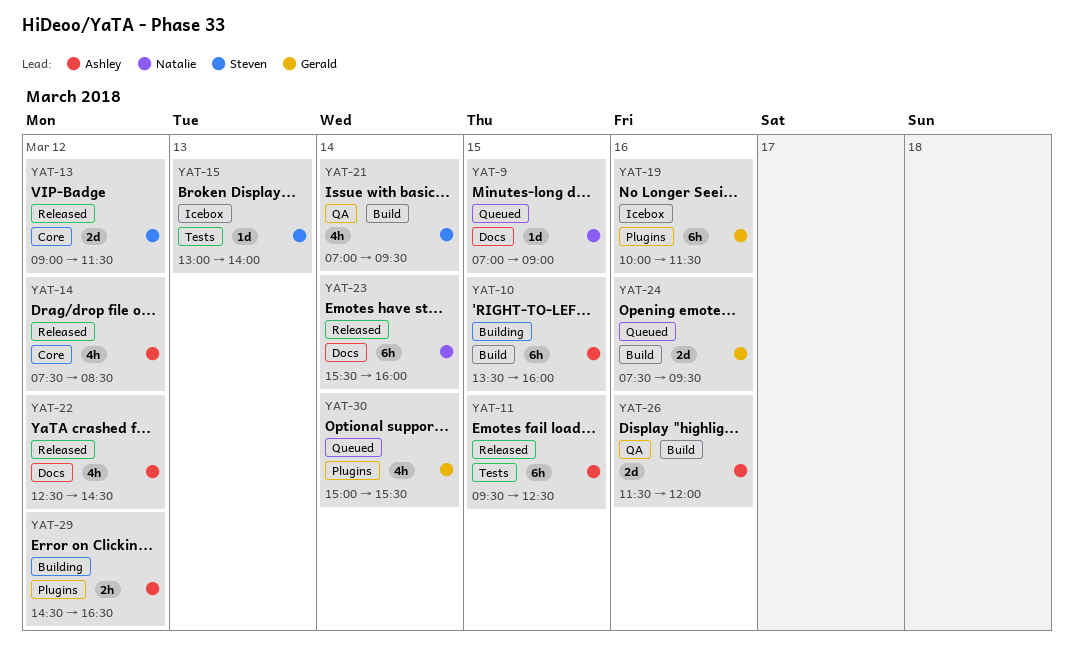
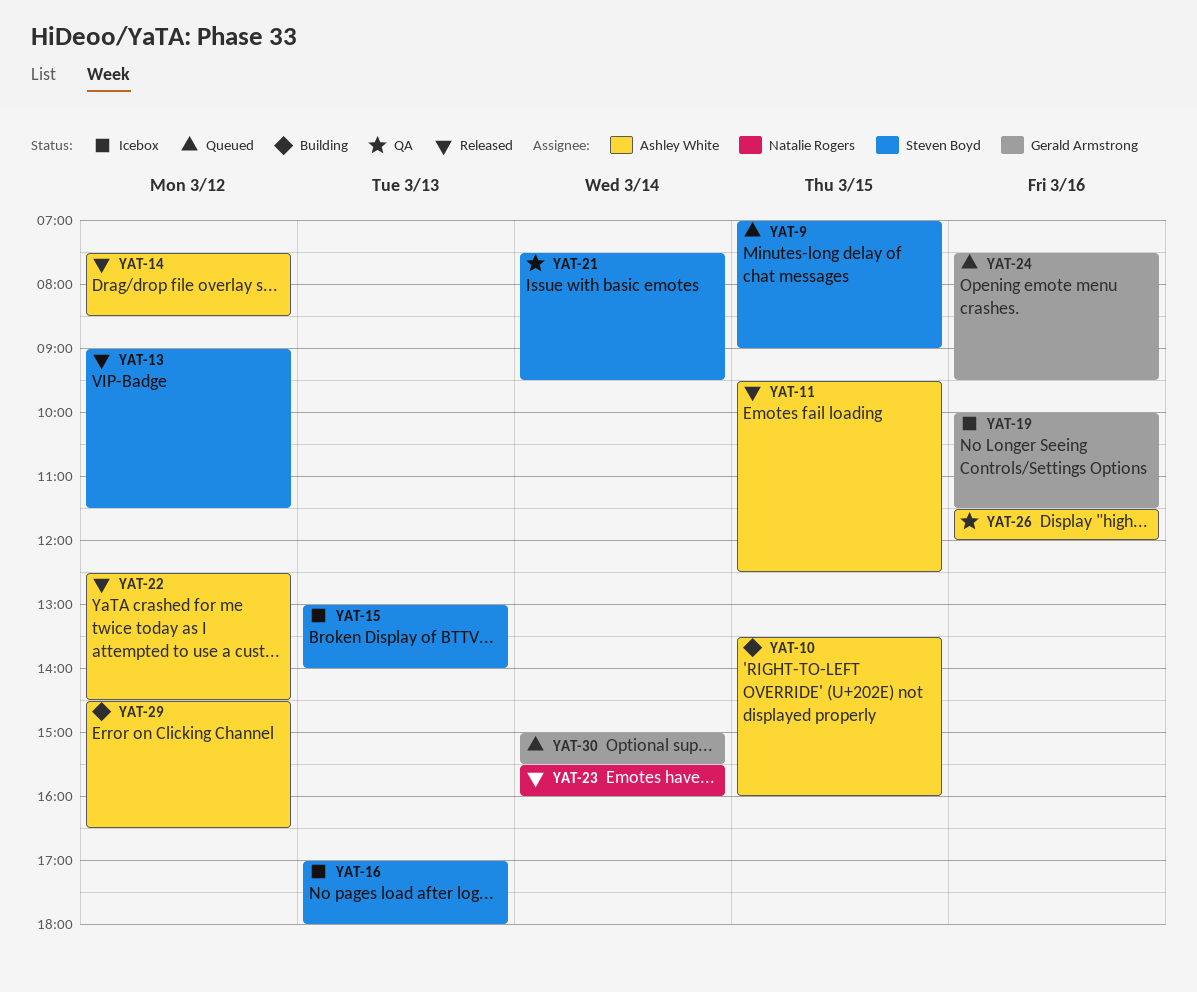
YAT-9, owner: Natalie Rogers -> Steven Boyd
YAT-16: none -> present
YAT-21, begins: 07:00 -> 07:30

